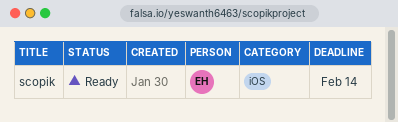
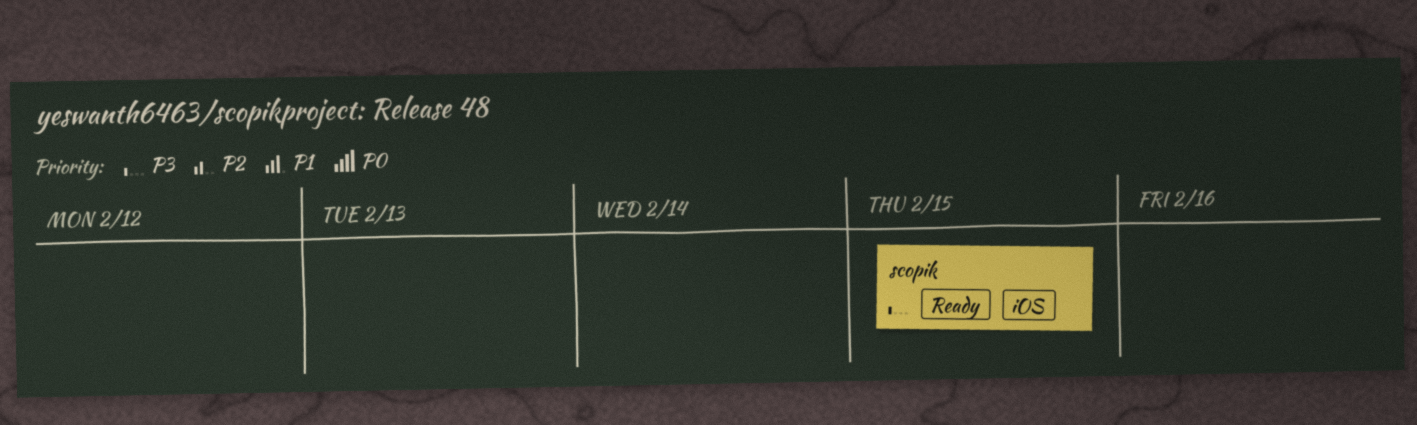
scopik, due: Feb 14 -> Feb 15

